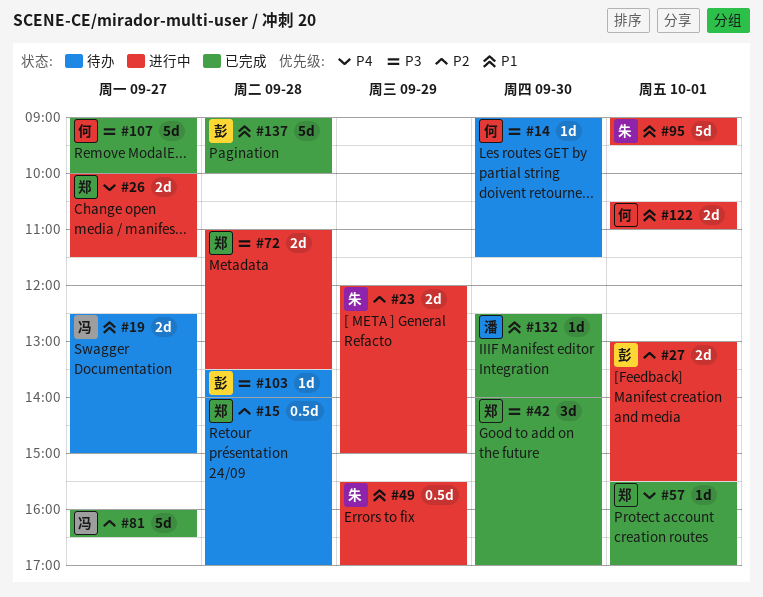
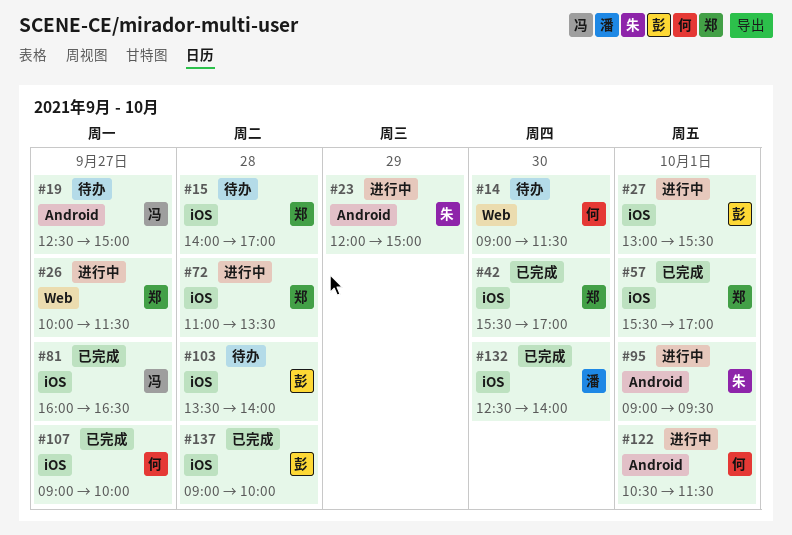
#42, begins: 14:00 -> 15:30
#49: present -> none
#122, ends: 11:00 -> 11:30

